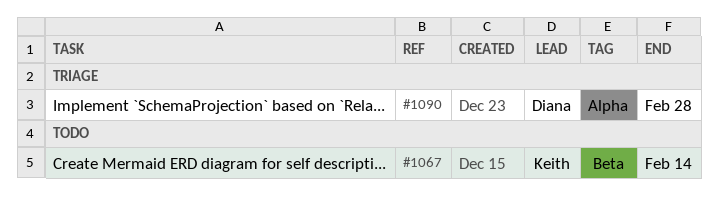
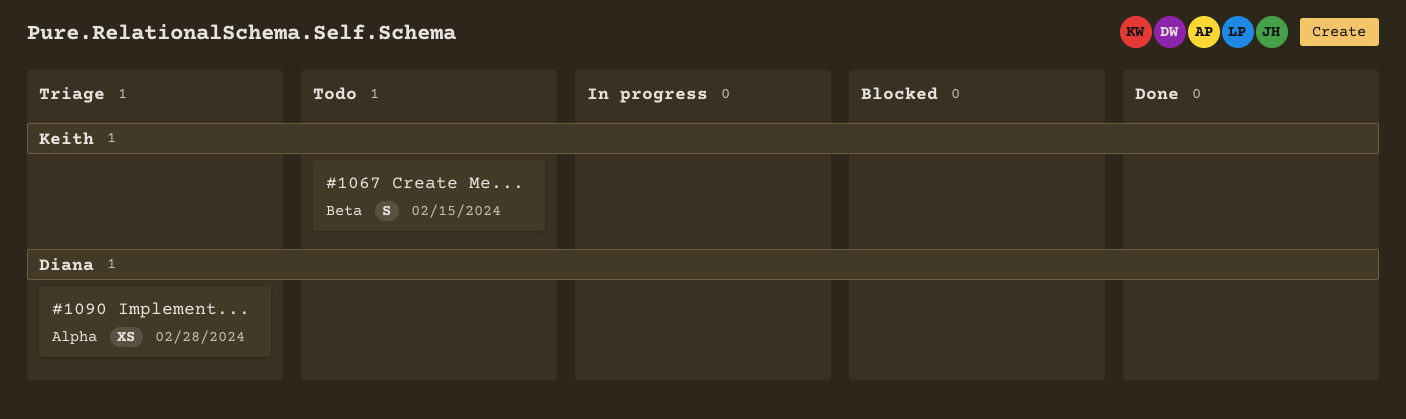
#1067, due: Feb 14 -> Feb 15

